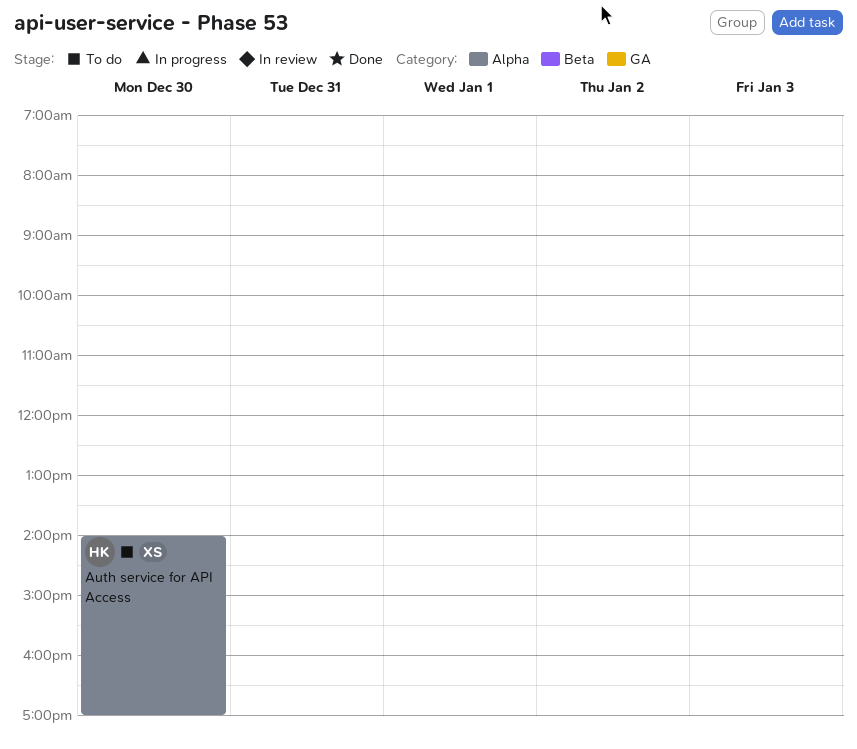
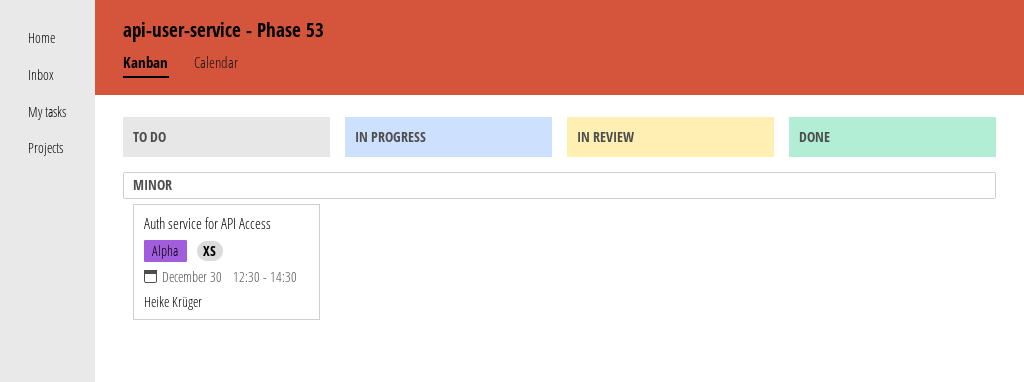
Auth service for API Access, begins: 14:00 -> 12:30
Auth service for API Access, ends: 17:00 -> 14:30

